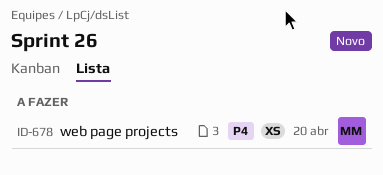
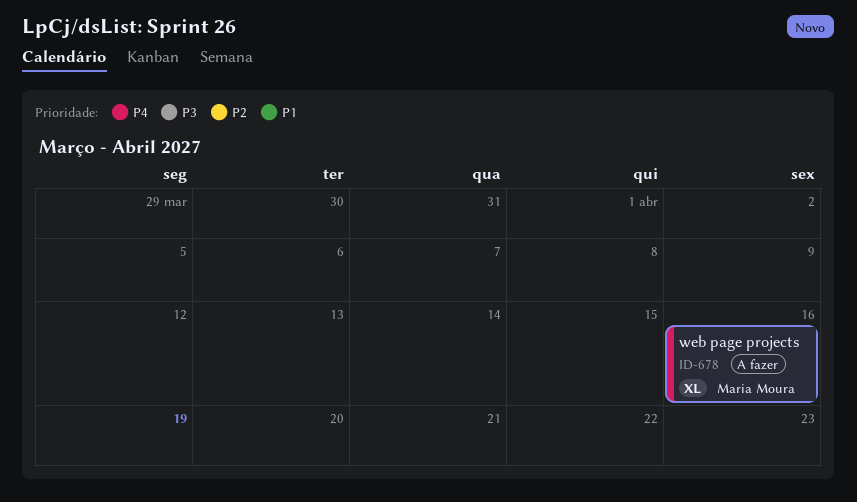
ID-678, estimate: XS -> XL
ID-678, due: Apr 20 -> Apr 16

